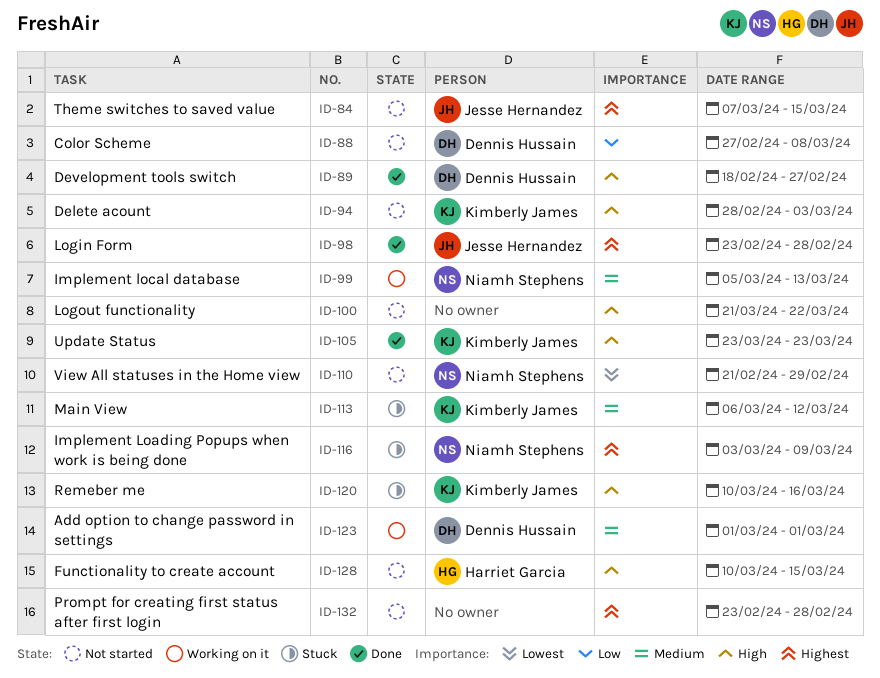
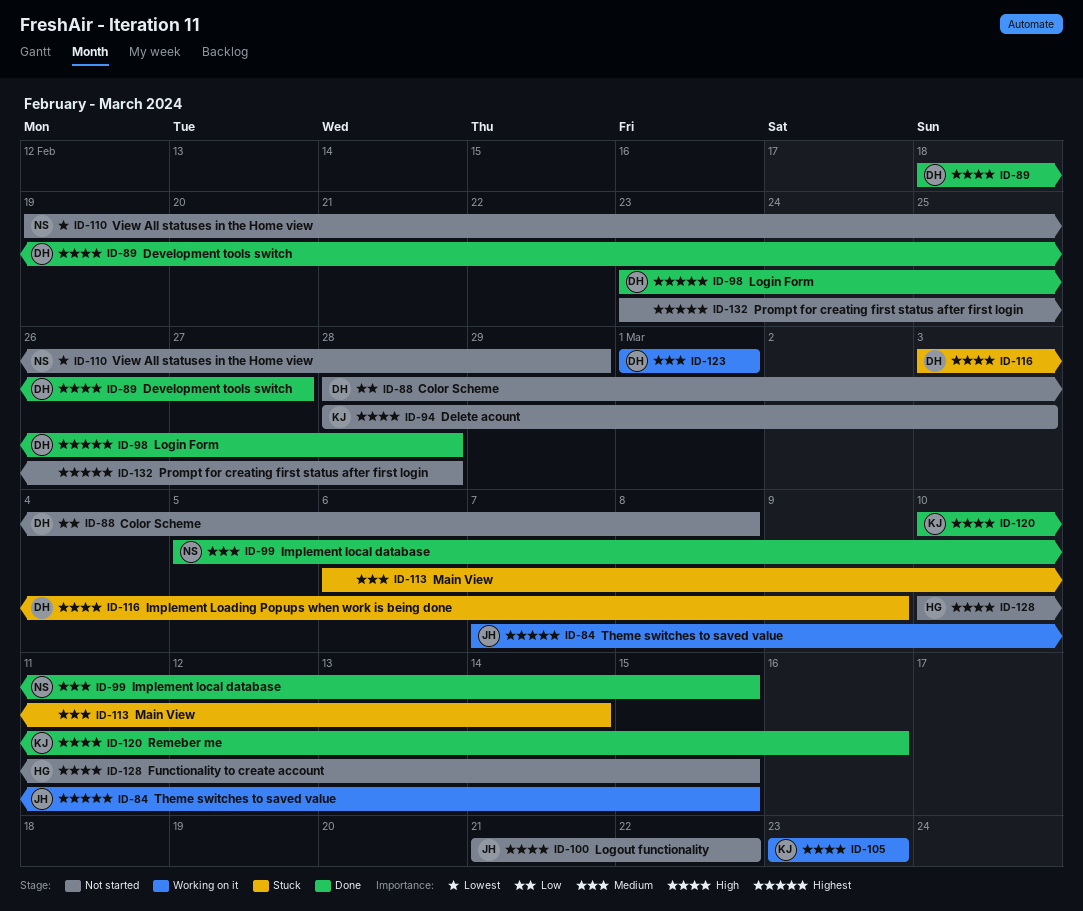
ID-84, status: Not started -> Working on it
ID-88, start: Feb 27 -> Feb 28
ID-98, owner: Jesse Hernandez -> Dennis Hussain
ID-99, status: Working on it -> Done
ID-99, due: Mar 13 -> Mar 15
ID-100, owner: none -> Jesse Hernandez
ID-105, status: Done -> Working on it
ID-110, start: Feb 21 -> Feb 19
ID-113, owner: Kimberly James -> none
ID-113, due: Mar 12 -> Mar 14
ID-116, owner: Niamh Stephens -> Dennis Hussain
ID-116, priority: Highest -> High
ID-120, status: Stuck -> Done

